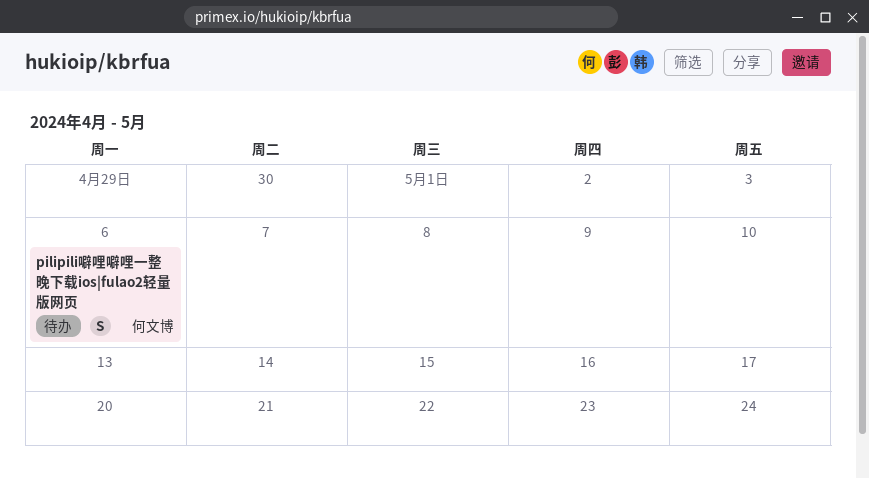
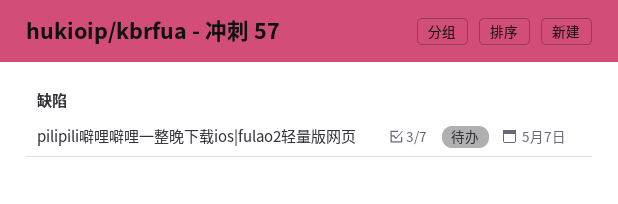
pilipili噼哩噼哩一整晚下载ios|fulao2轻量版网页, due: May 6 -> May 7

